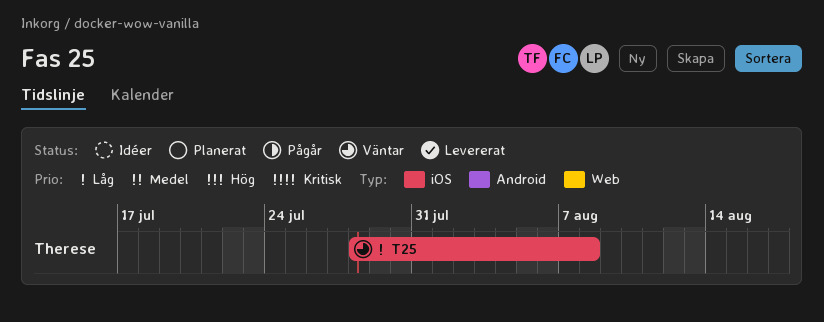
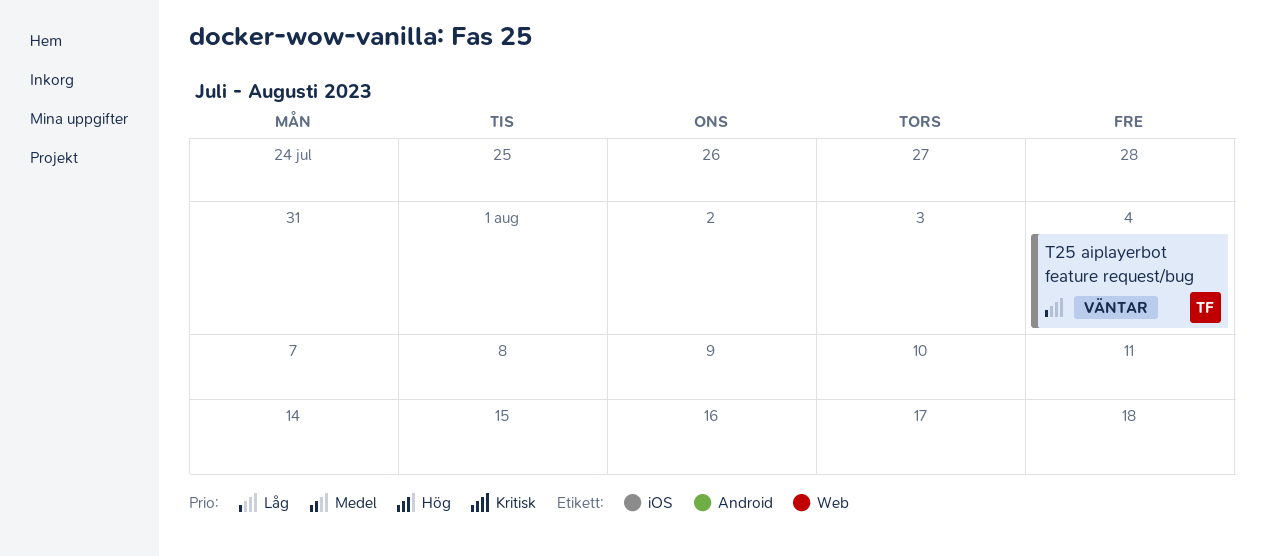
T25, due: Aug 8 -> Aug 4

